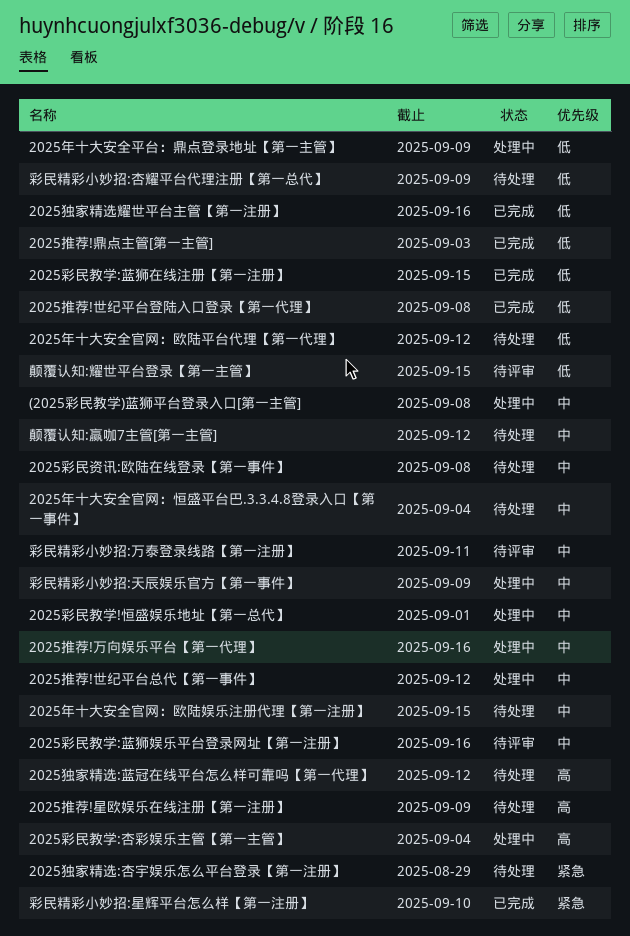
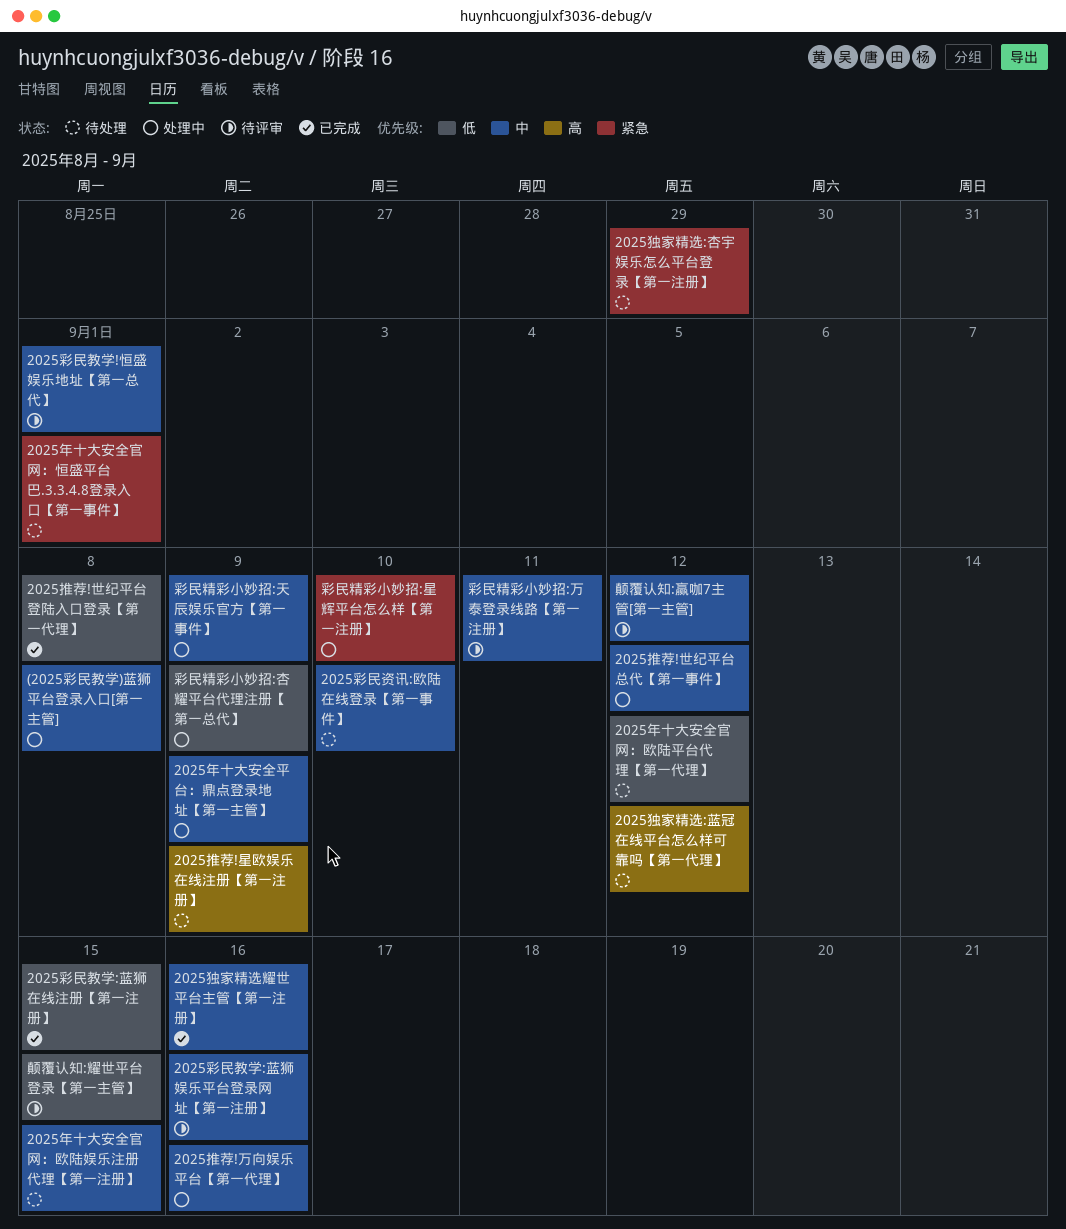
2025年十大安全官网：恒盛平台巴.3.3.4.8登录入口【第一事件】, priority: 中 -> 紧急
2025年十大安全官网：恒盛平台巴.3.3.4.8登录入口【第一事件】, due: Sep 4 -> Sep 1
2025年十大安全平台：鼎点登录地址【第一主管】, priority: 低 -> 中
2025彩民教学!恒盛娱乐地址【第一总代】, status: 处理中 -> 待评审
2025彩民教学:杏彩娱乐主管【第一主管】: present -> none
2025彩民资讯:欧陆在线登录【第一事件】, due: Sep 8 -> Sep 10
2025推荐!鼎点主管[第一主管]: present -> none
2025独家精选耀世平台主管【第一注册】, priority: 低 -> 中
彩民精彩小妙招:星辉平台怎么样【第一注册】, status: 已完成 -> 处理中
彩民精彩小妙招:杏耀平台代理注册【第一总代】, status: 待处理 -> 处理中
颠覆认知:赢咖7主管[第一主管], status: 待处理 -> 待评审

